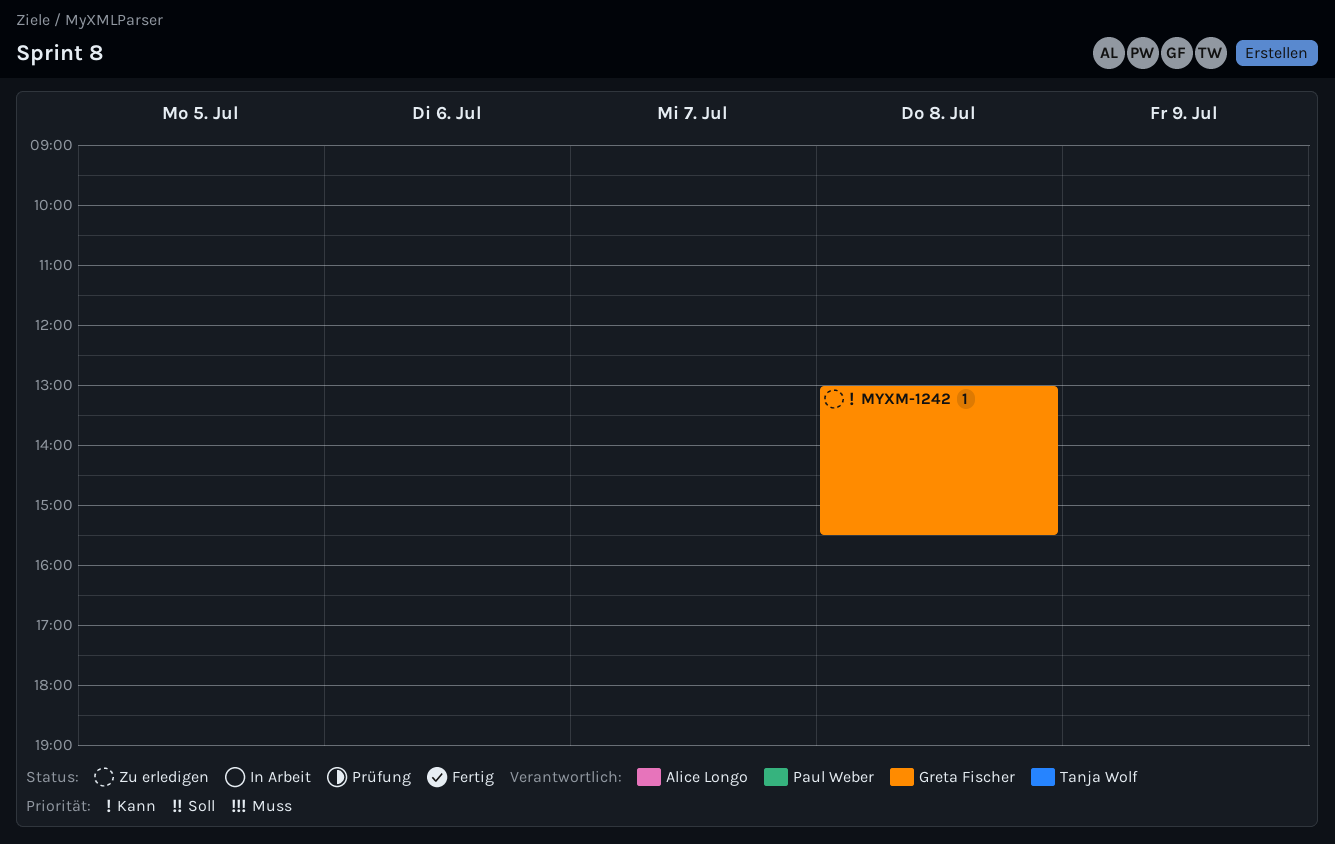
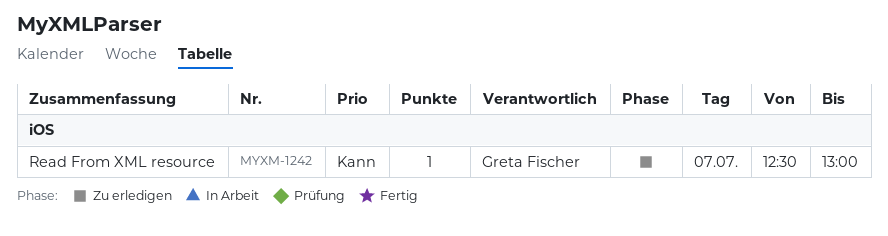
MYXM-1242, day: Jul 8 -> Jul 7
MYXM-1242, begins: 13:00 -> 12:30
MYXM-1242, ends: 15:30 -> 13:00

